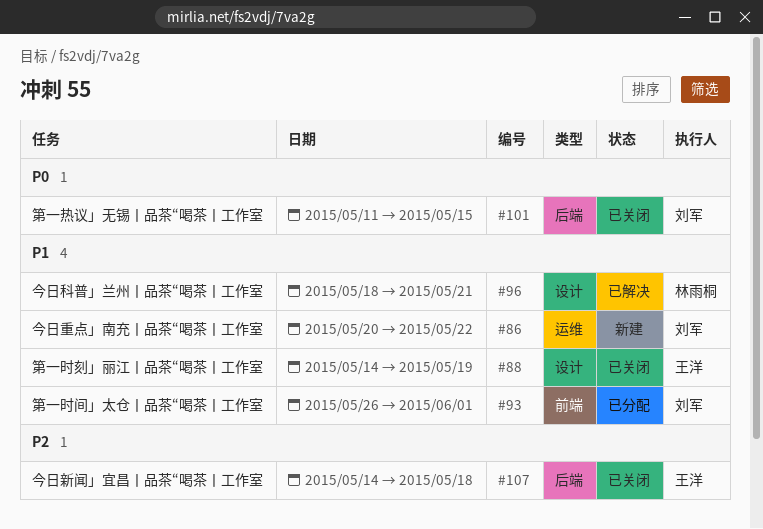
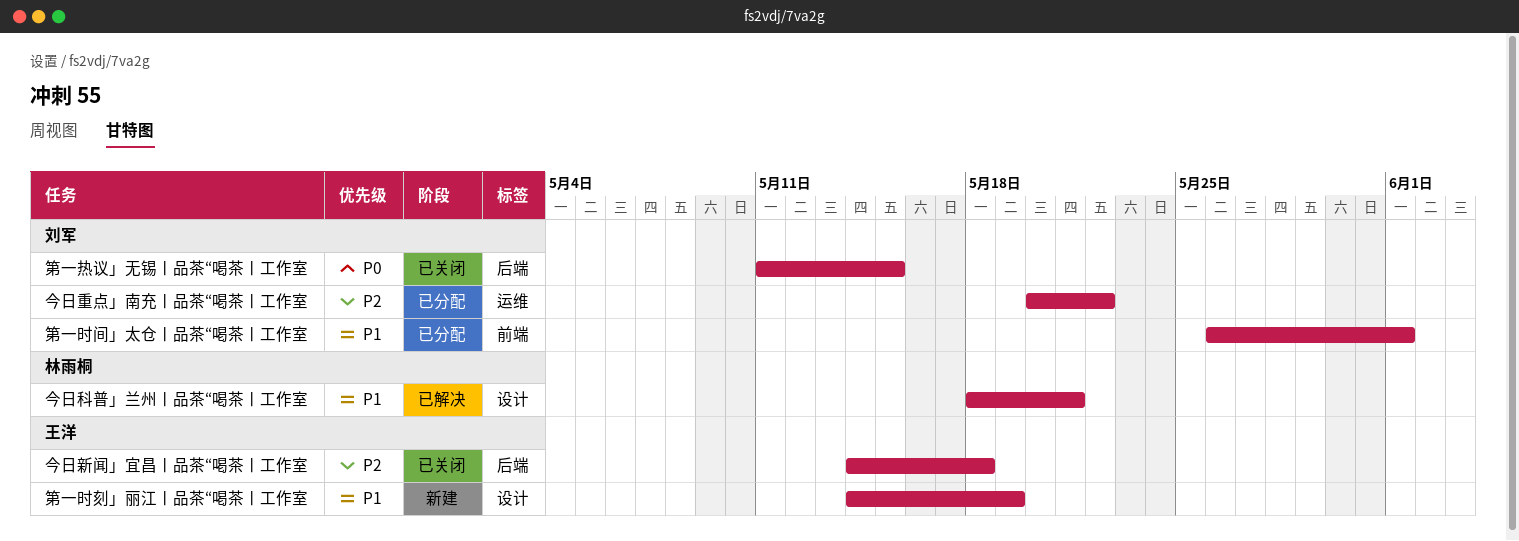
今日重点」南充丨品茶“喝茶丨工作室, status: 新建 -> 已分配
今日重点」南充丨品茶“喝茶丨工作室, priority: P1 -> P2
第一时刻」丽江丨品茶“喝茶丨工作室, status: 已关闭 -> 新建

